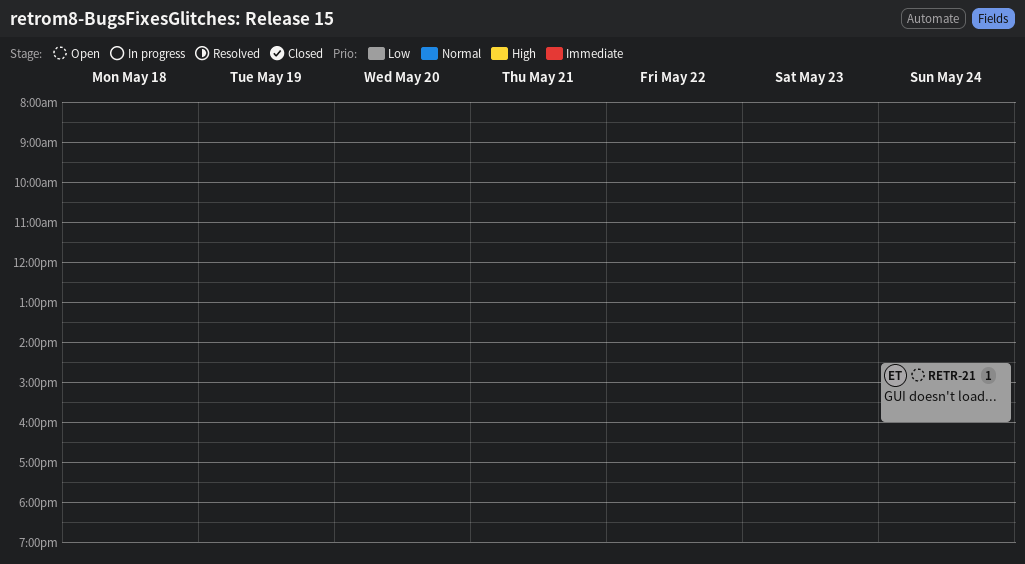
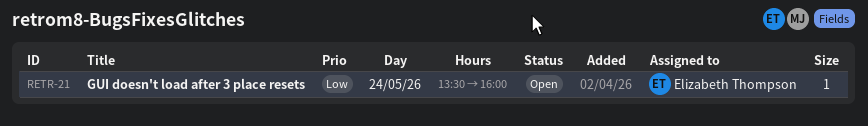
RETR-21, begins: 14:30 -> 13:30

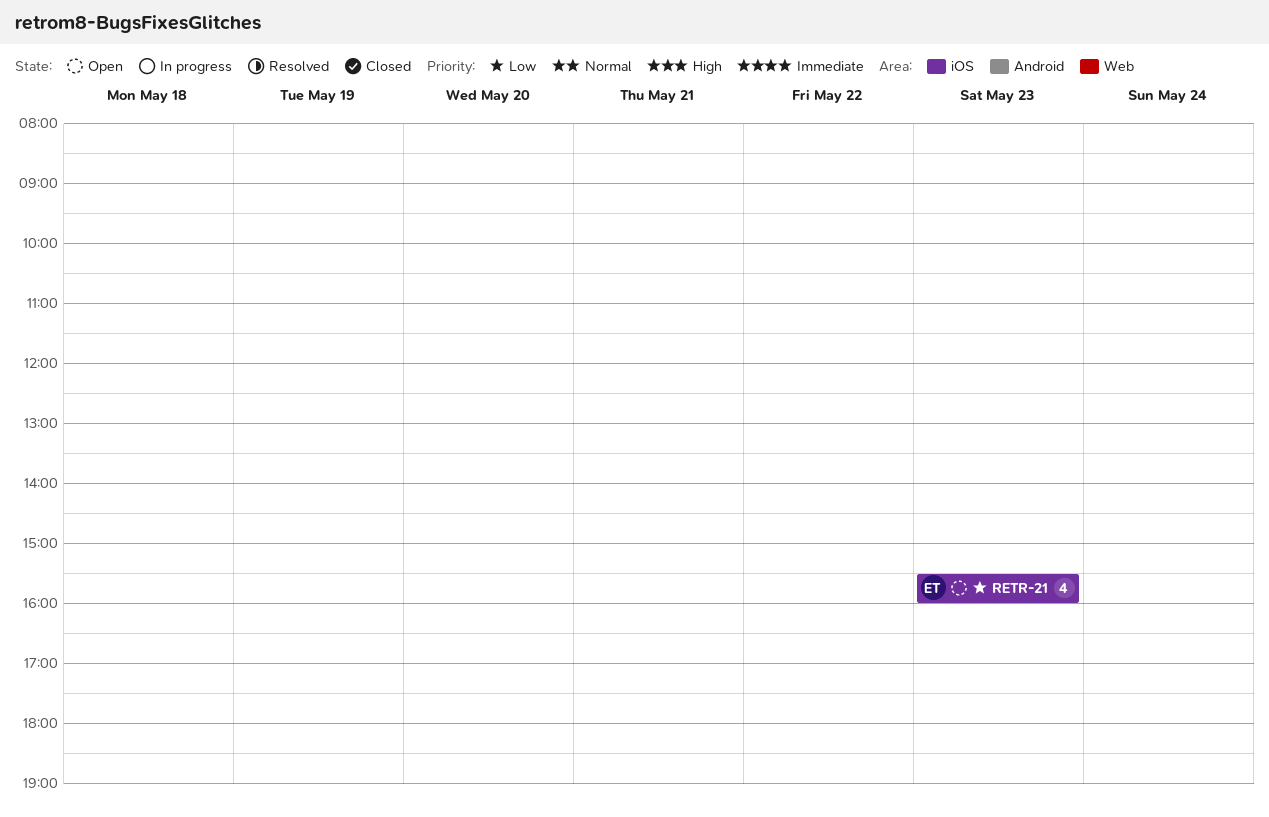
RETR-21, estimate: 1 -> 4
RETR-21, day: May 24 -> May 23
RETR-21, begins: 13:30 -> 15:30

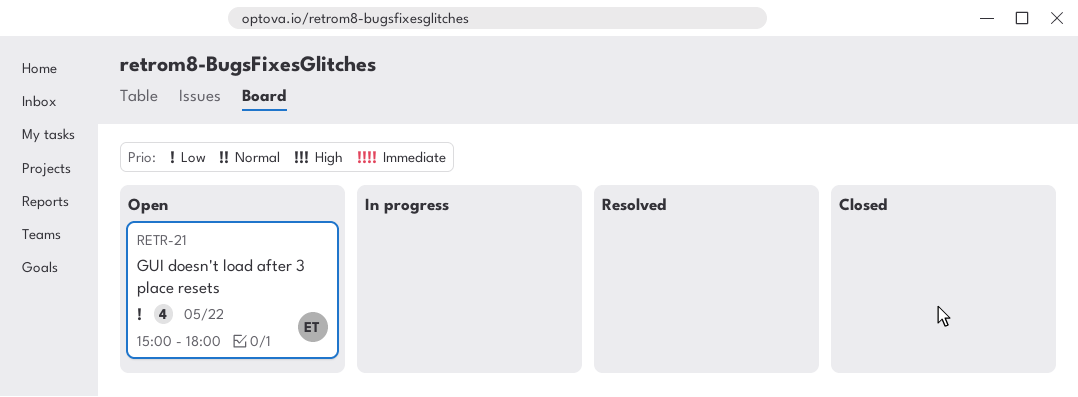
RETR-21, day: May 23 -> May 22
RETR-21, begins: 15:30 -> 15:00
RETR-21, ends: 16:00 -> 18:00

